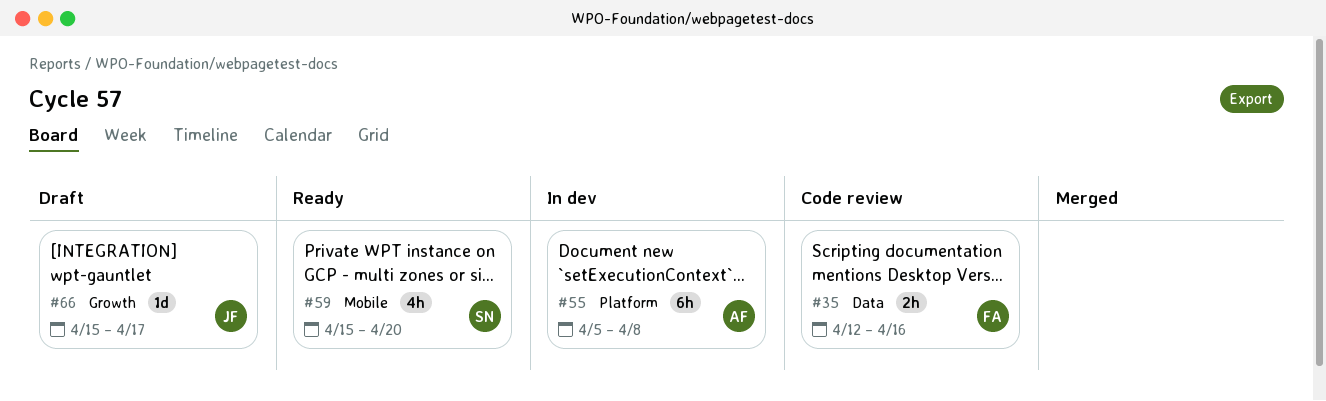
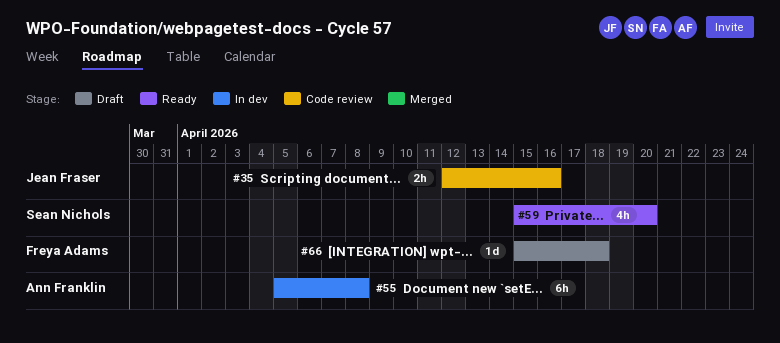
#35, owner: Freya Adams -> Jean Fraser
#66, owner: Jean Fraser -> Freya Adams
#66, due: Apr 17 -> Apr 18

